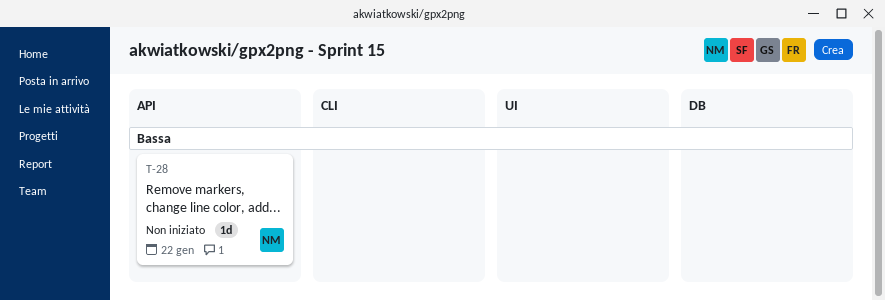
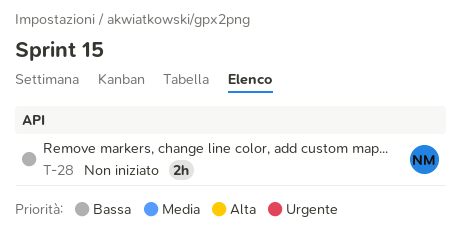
T-28, estimate: 1d -> 2h

